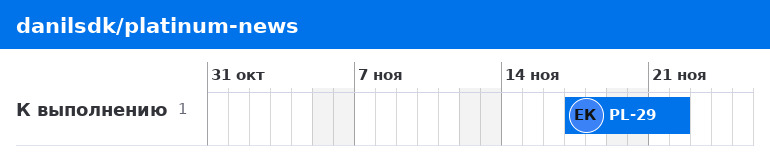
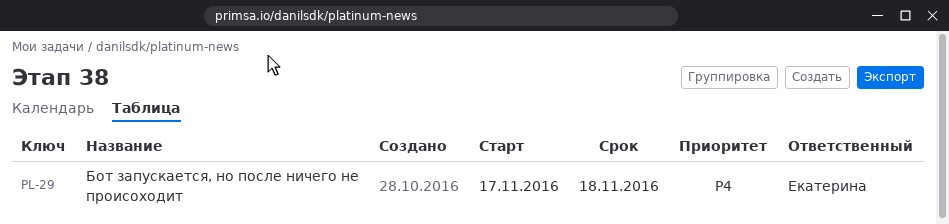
PL-29, due: Nov 22 -> Nov 18

